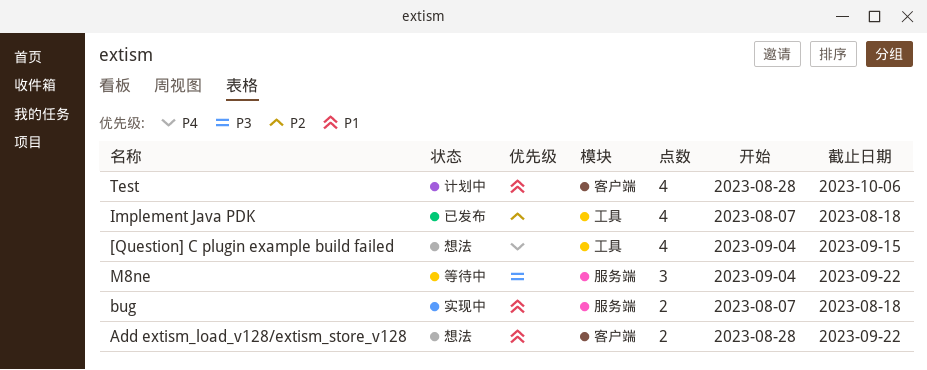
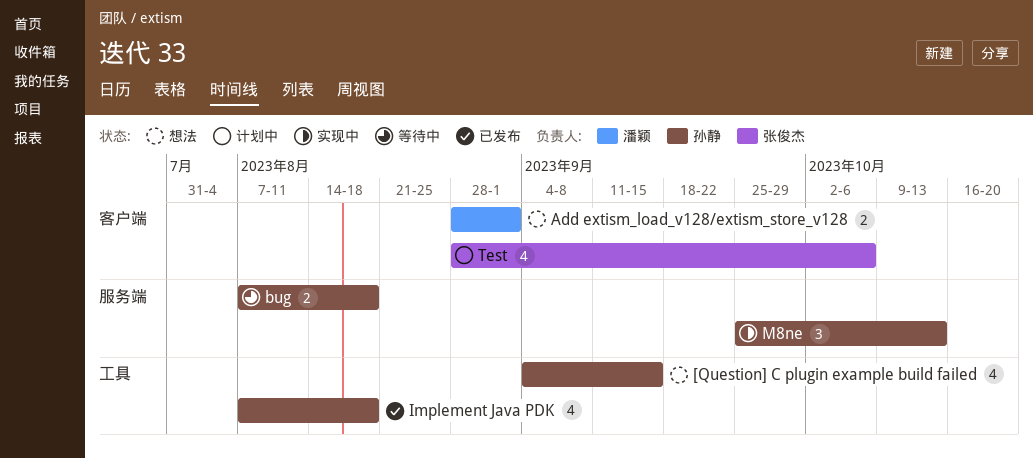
Add extism_load_v128/extism_store_v128, due: Sep 22 -> Sep 1
bug, status: 实现中 -> 等待中
M8ne, status: 等待中 -> 实现中
M8ne, start: Sep 4 -> Sep 25
M8ne, due: Sep 22 -> Oct 13

